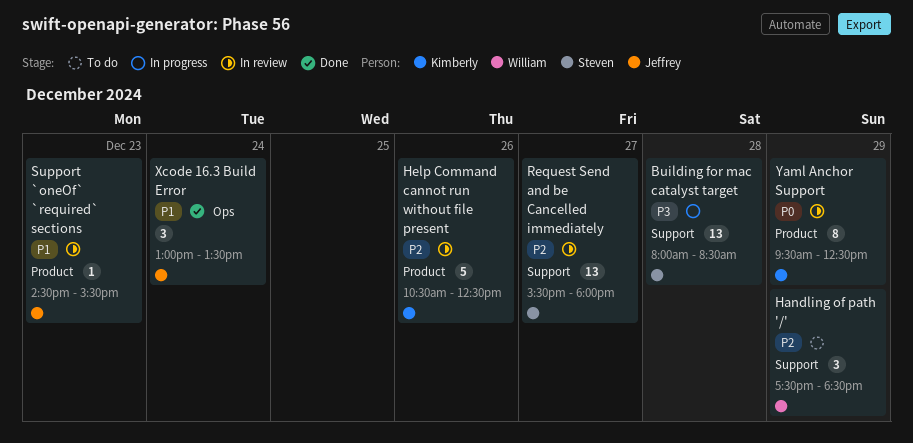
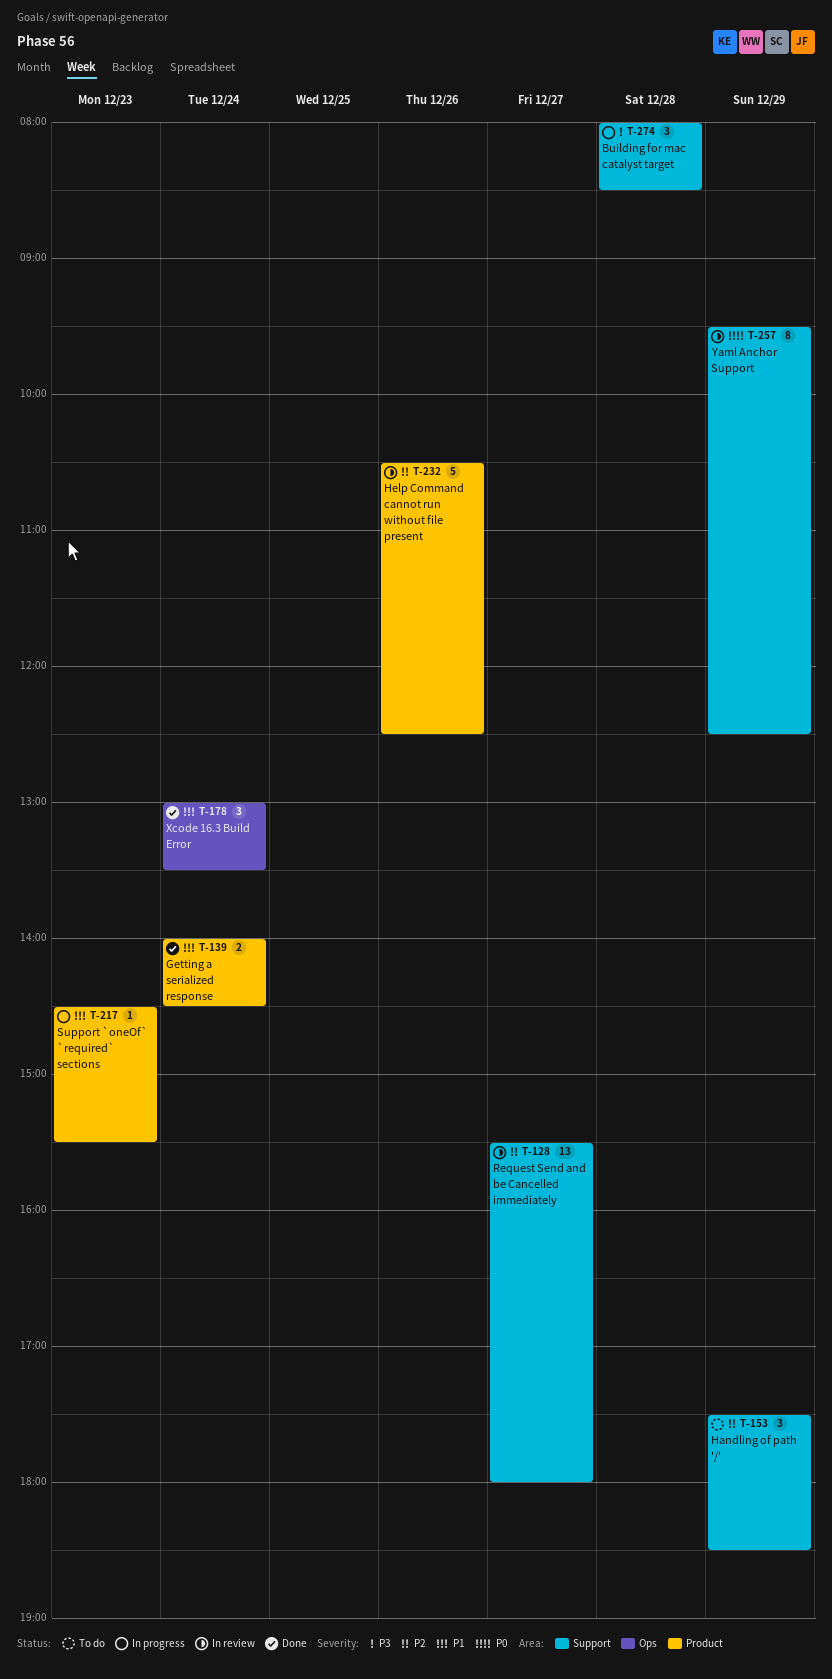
Building for mac catalyst target, estimate: 13 -> 3
Getting a serialized response: none -> present
Support `oneOf` `required` sections, status: In review -> In progress
Yaml Anchor Support, label: Product -> Support

